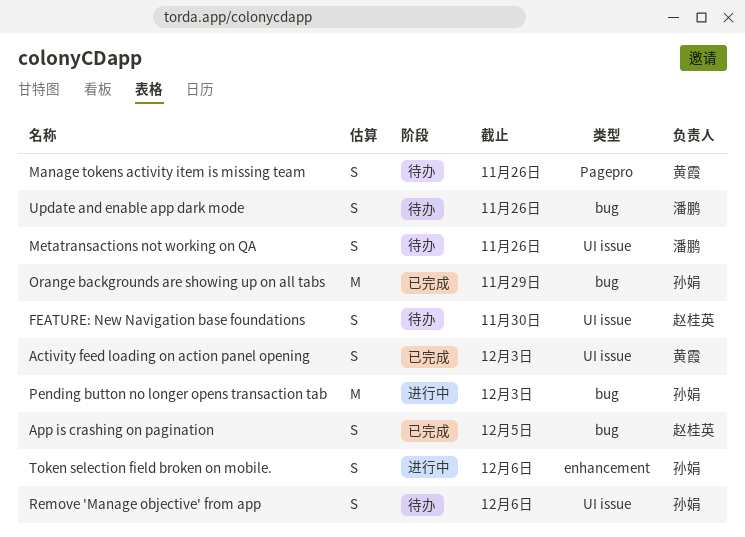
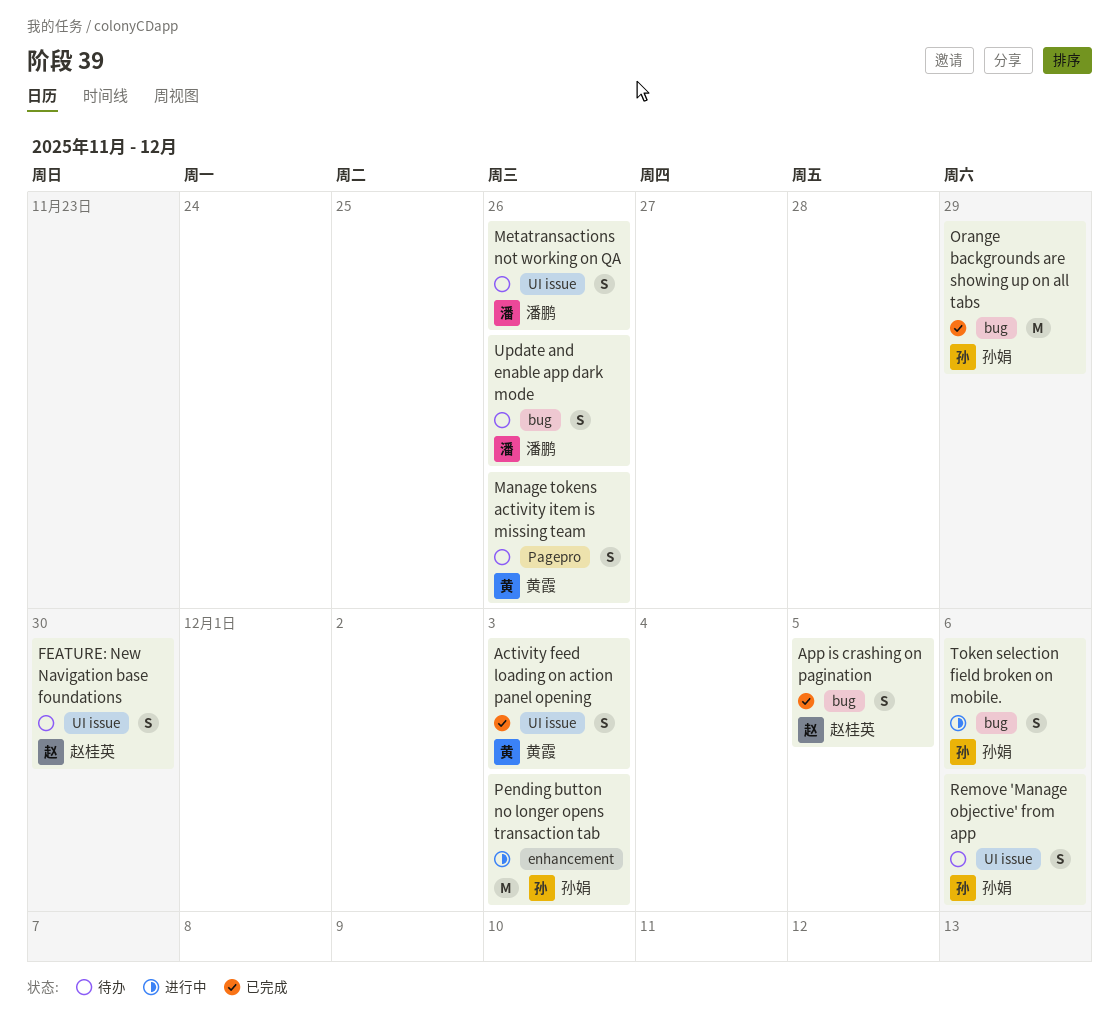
Pending button no longer opens transaction tab, label: bug -> enhancement
Token selection field broken on mobile., label: enhancement -> bug

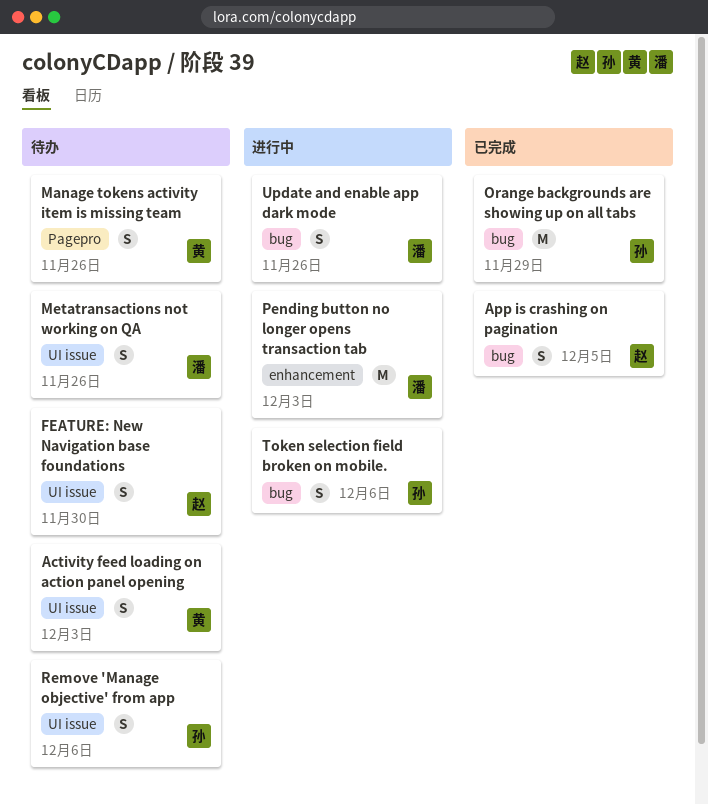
Activity feed loading on action panel opening, status: 已完成 -> 待办
Pending button no longer opens transaction tab, owner: 孙娟 -> 潘鹏
Update and enable app dark mode, status: 待办 -> 进行中

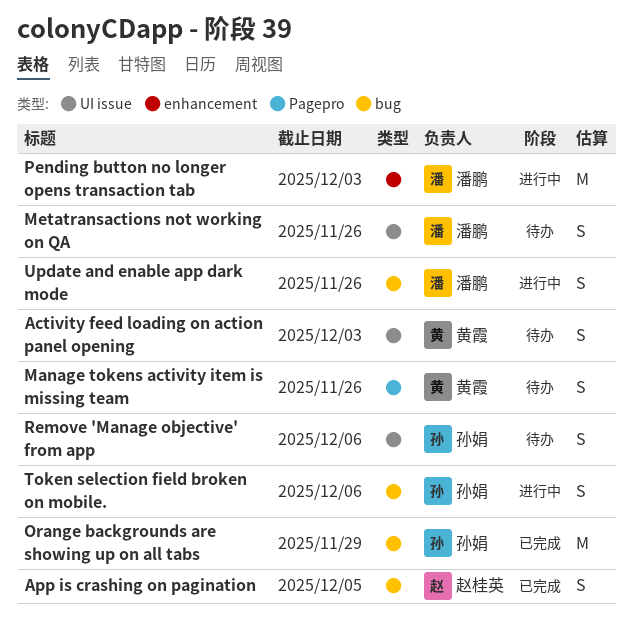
FEATURE: New Navigation base foundations: present -> none

